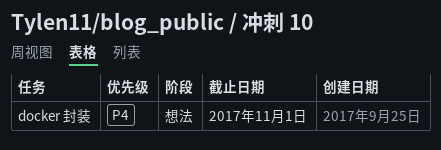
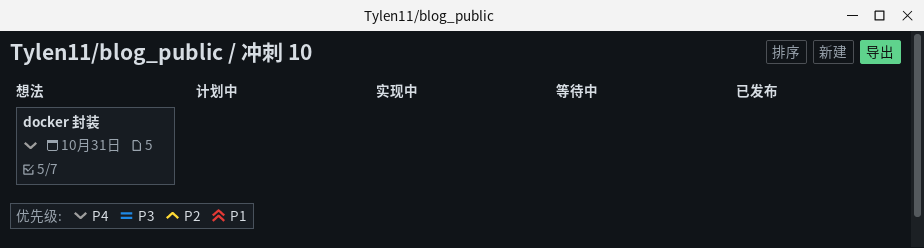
docker 封装, due: Nov 1 -> Oct 31

